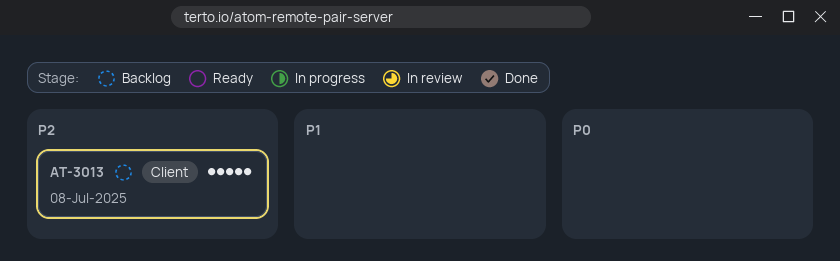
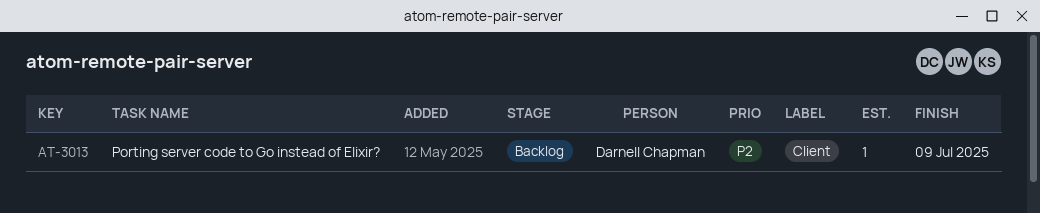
AT-3013, estimate: 5 -> 1
AT-3013, due: Jul 8 -> Jul 9

